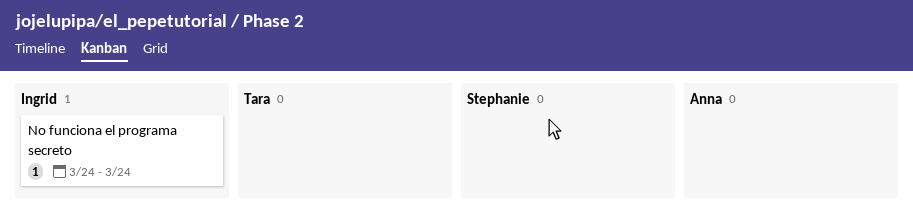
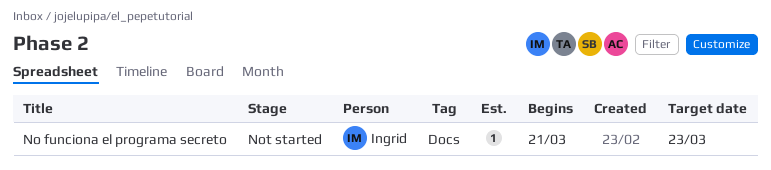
No funciona el programa secreto, start: Mar 24 -> Mar 21
No funciona el programa secreto, due: Mar 24 -> Mar 23

